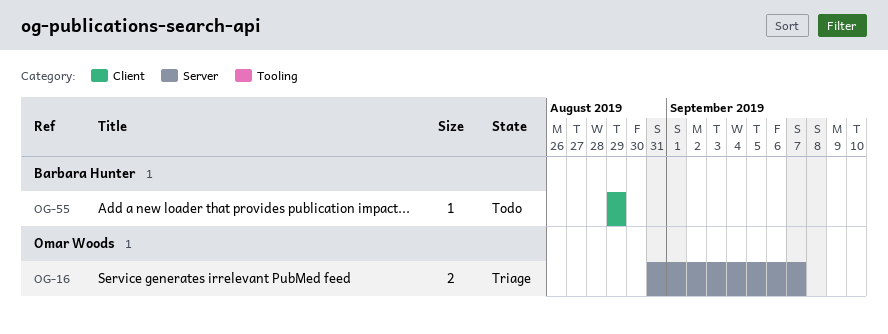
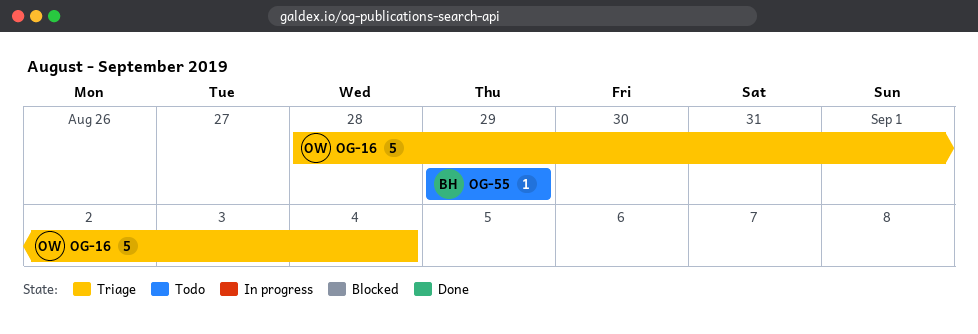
OG-16, estimate: 2 -> 5
OG-16, start: Aug 31 -> Aug 28
OG-16, due: Sep 7 -> Sep 4

